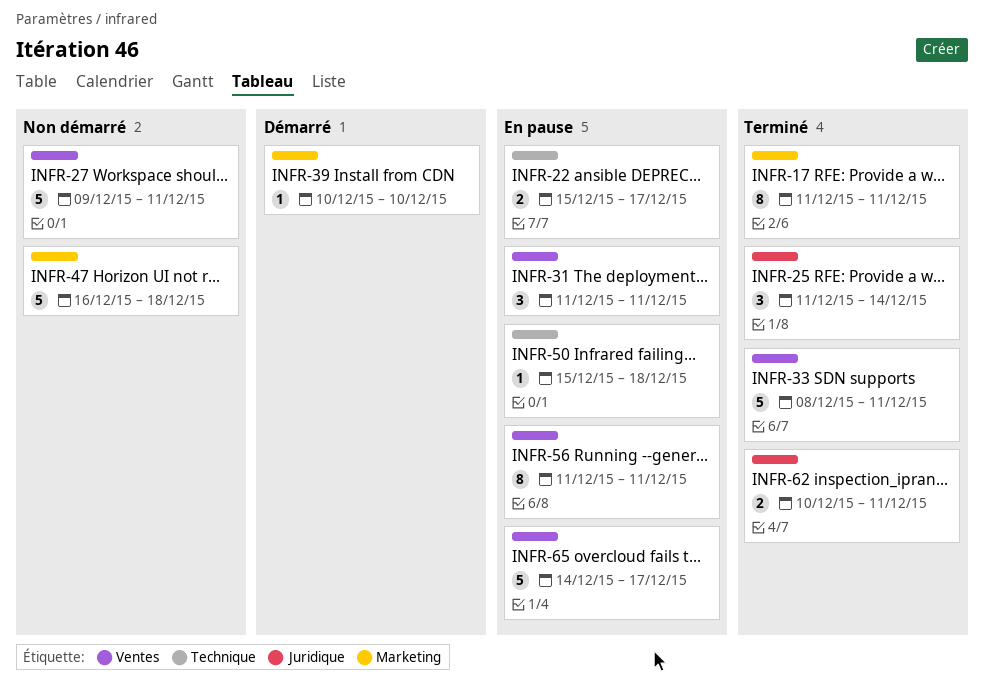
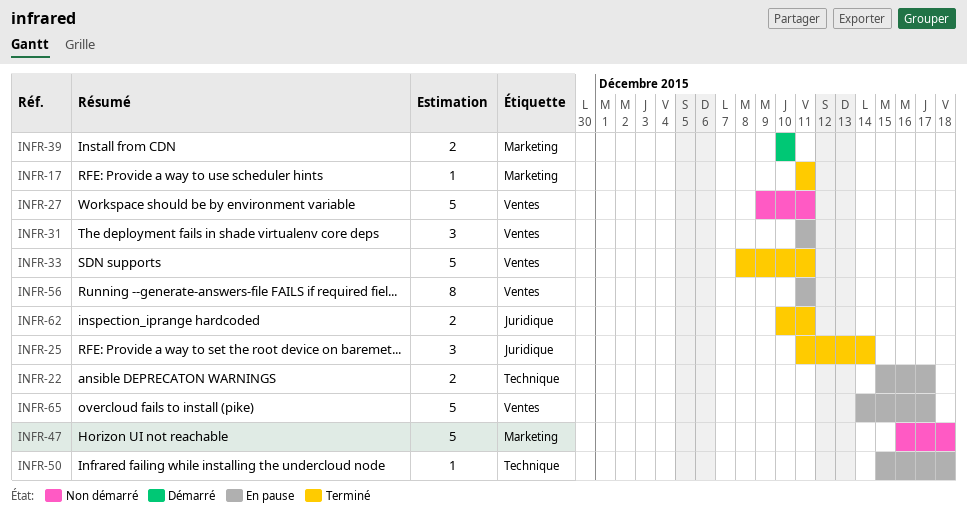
INFR-17, estimate: 8 -> 1
INFR-39, estimate: 1 -> 2

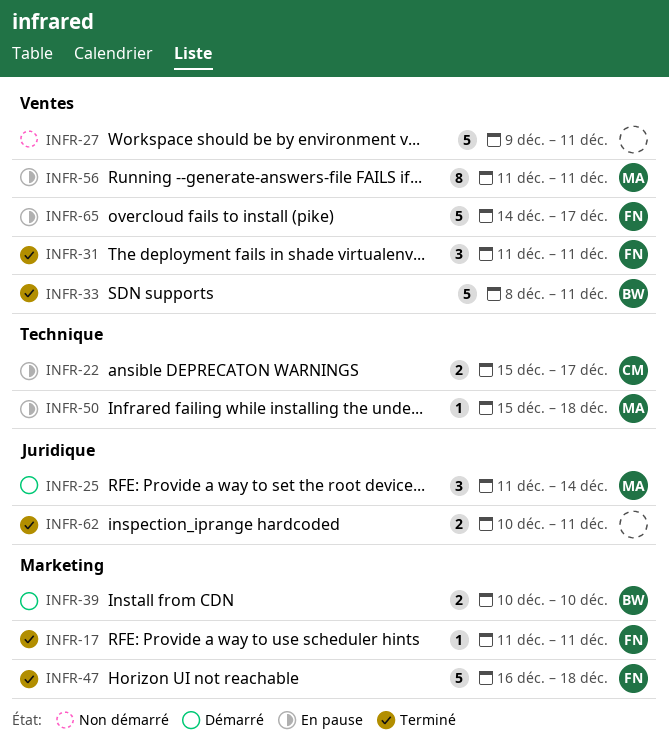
INFR-25, status: Terminé -> Démarré
INFR-31, status: En pause -> Terminé
INFR-47, status: Non démarré -> Terminé

